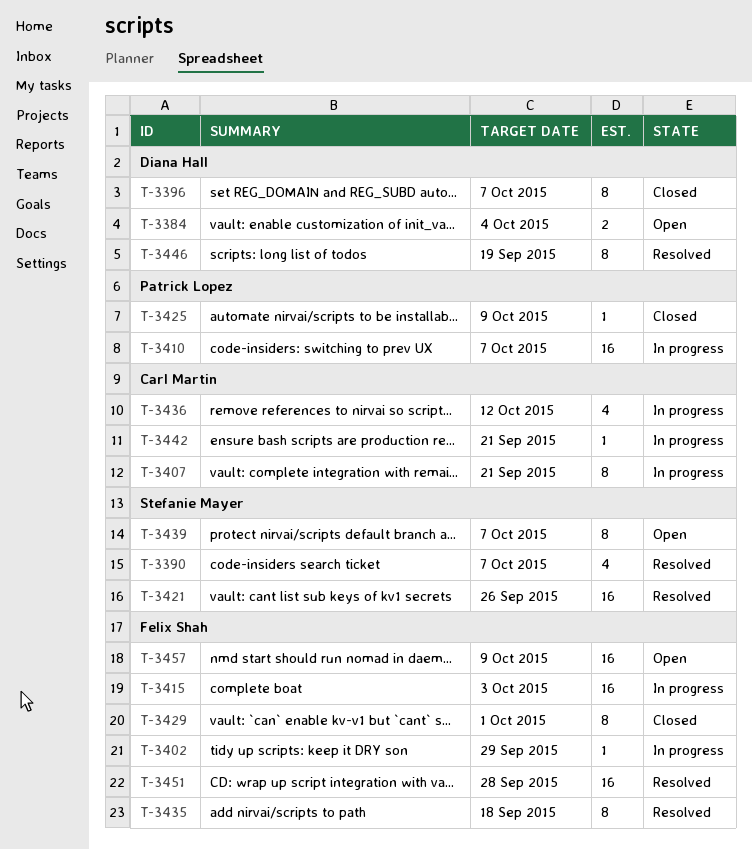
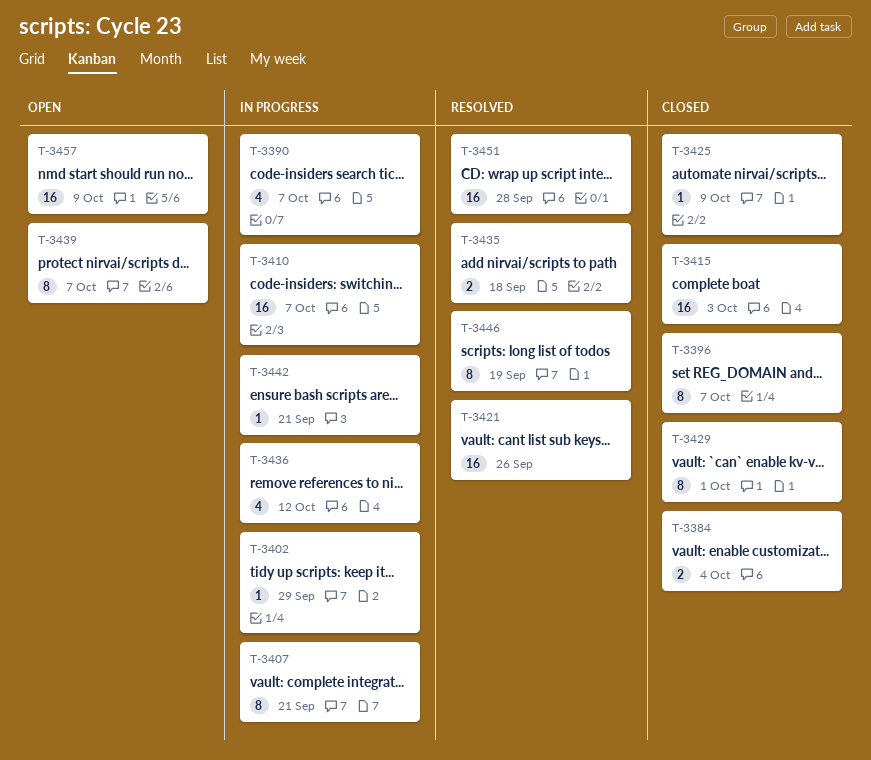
T-3384, status: Open -> Closed
T-3390, status: Resolved -> In progress
T-3415, status: In progress -> Closed
T-3435, estimate: 8 -> 2

